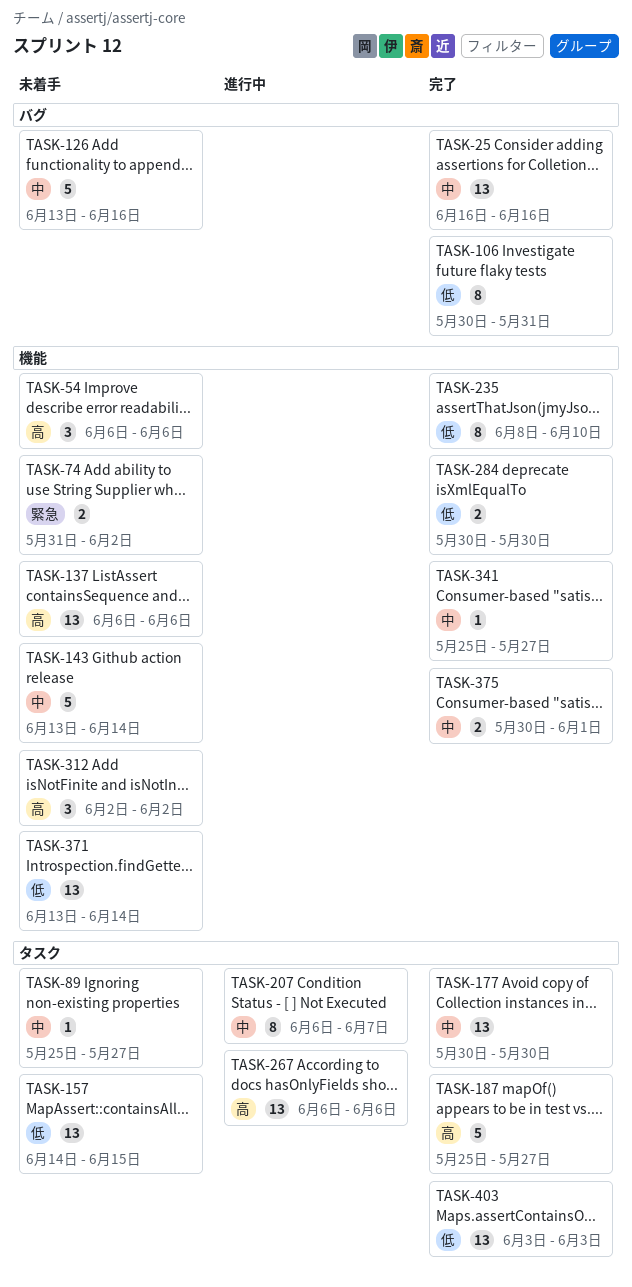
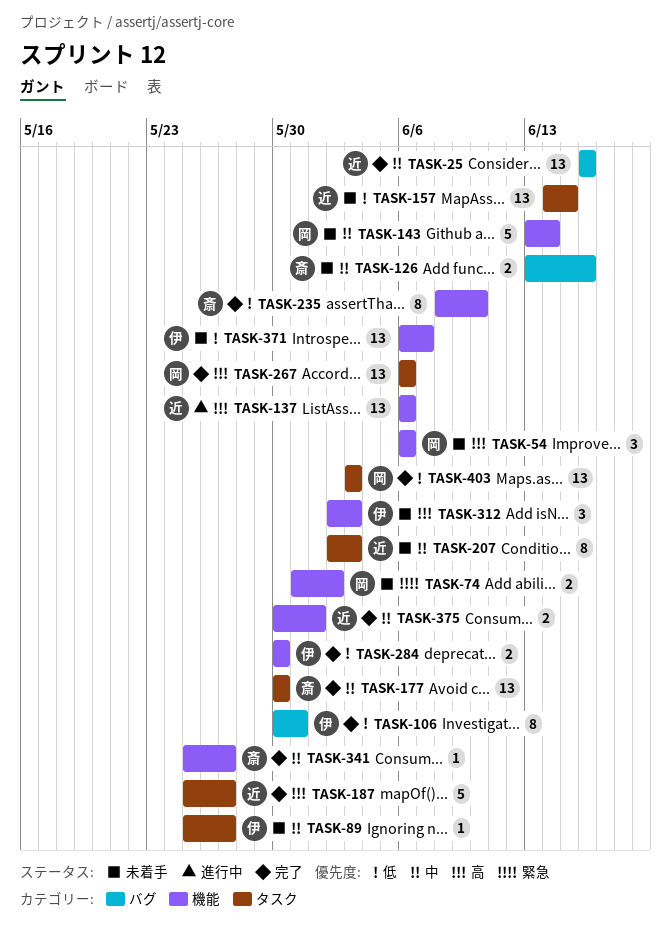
TASK-126, estimate: 5 -> 2
TASK-137, status: 未着手 -> 進行中
TASK-207, status: 進行中 -> 未着手
TASK-207, start: Jun 6 -> Jun 2
TASK-207, due: Jun 7 -> Jun 3
TASK-267, status: 進行中 -> 完了
TASK-312, due: Jun 2 -> Jun 3
TASK-371, start: Jun 13 -> Jun 6
TASK-371, due: Jun 14 -> Jun 7

